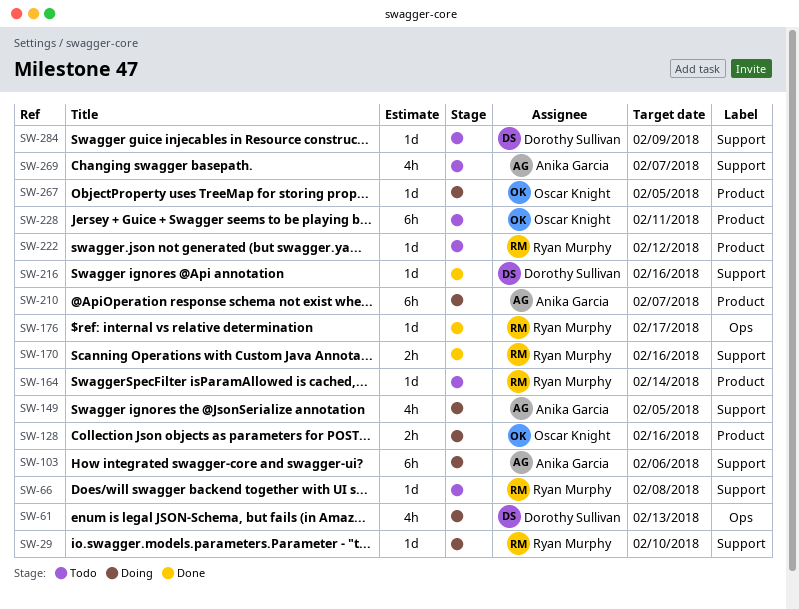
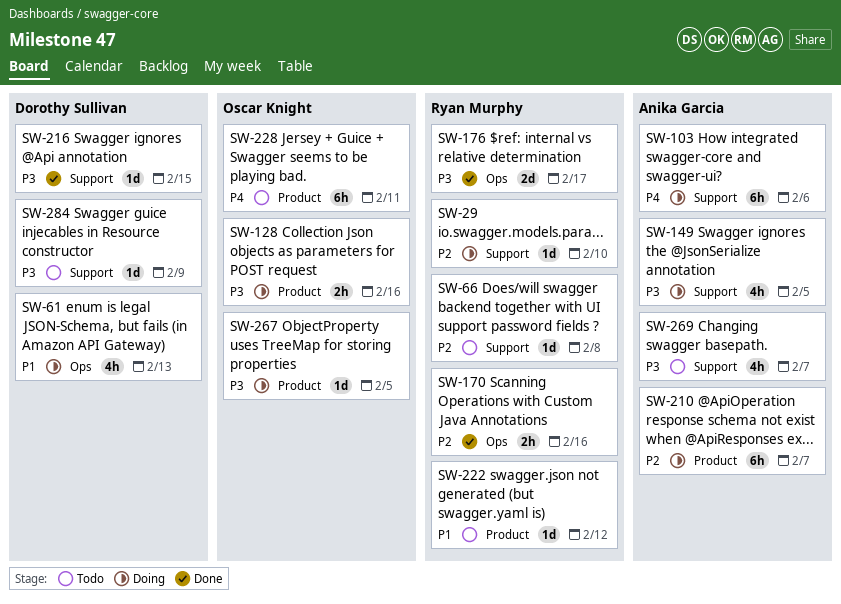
SW-164: present -> none
SW-170, label: Support -> Ops
SW-176, estimate: 1d -> 2d
SW-216, due: Feb 16 -> Feb 15

